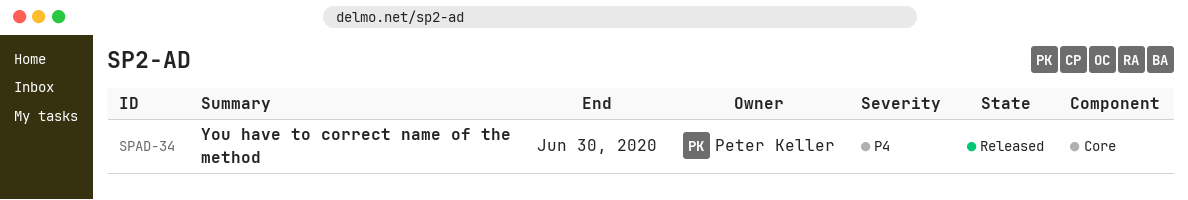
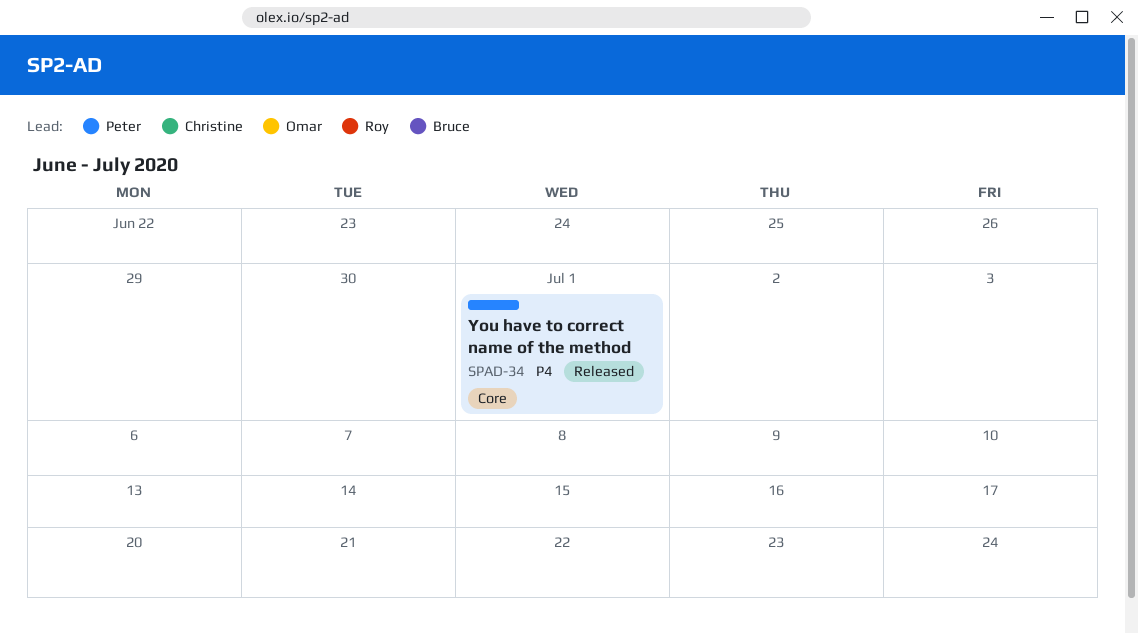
SPAD-34, due: Jun 30 -> Jul 1

